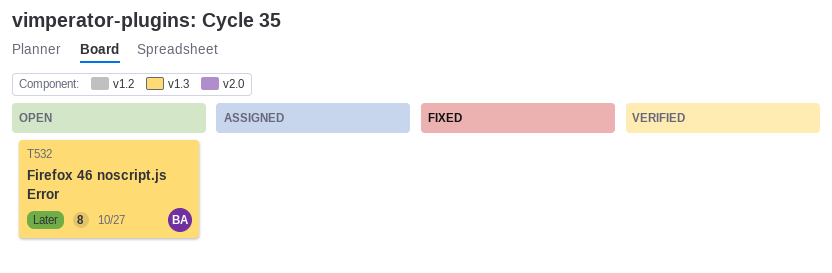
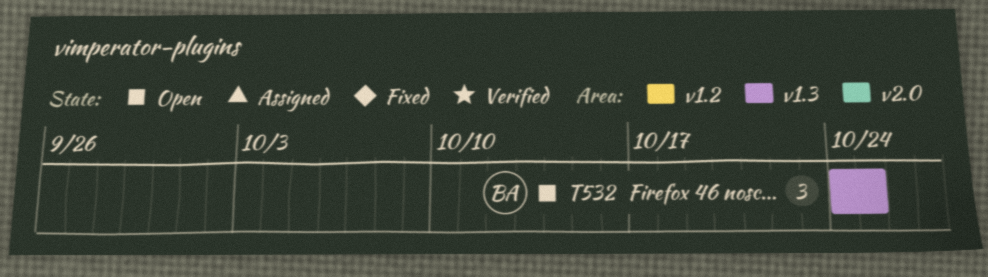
T532, estimate: 8 -> 3
T532, due: Oct 27 -> Oct 25

